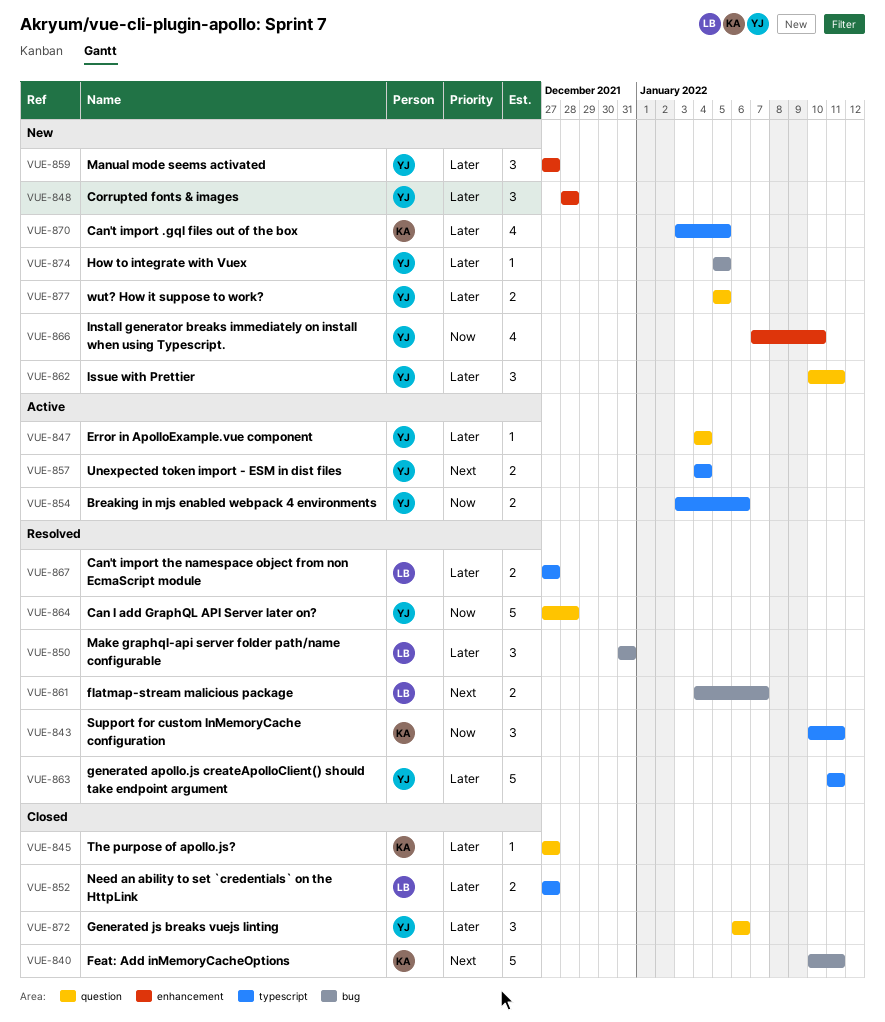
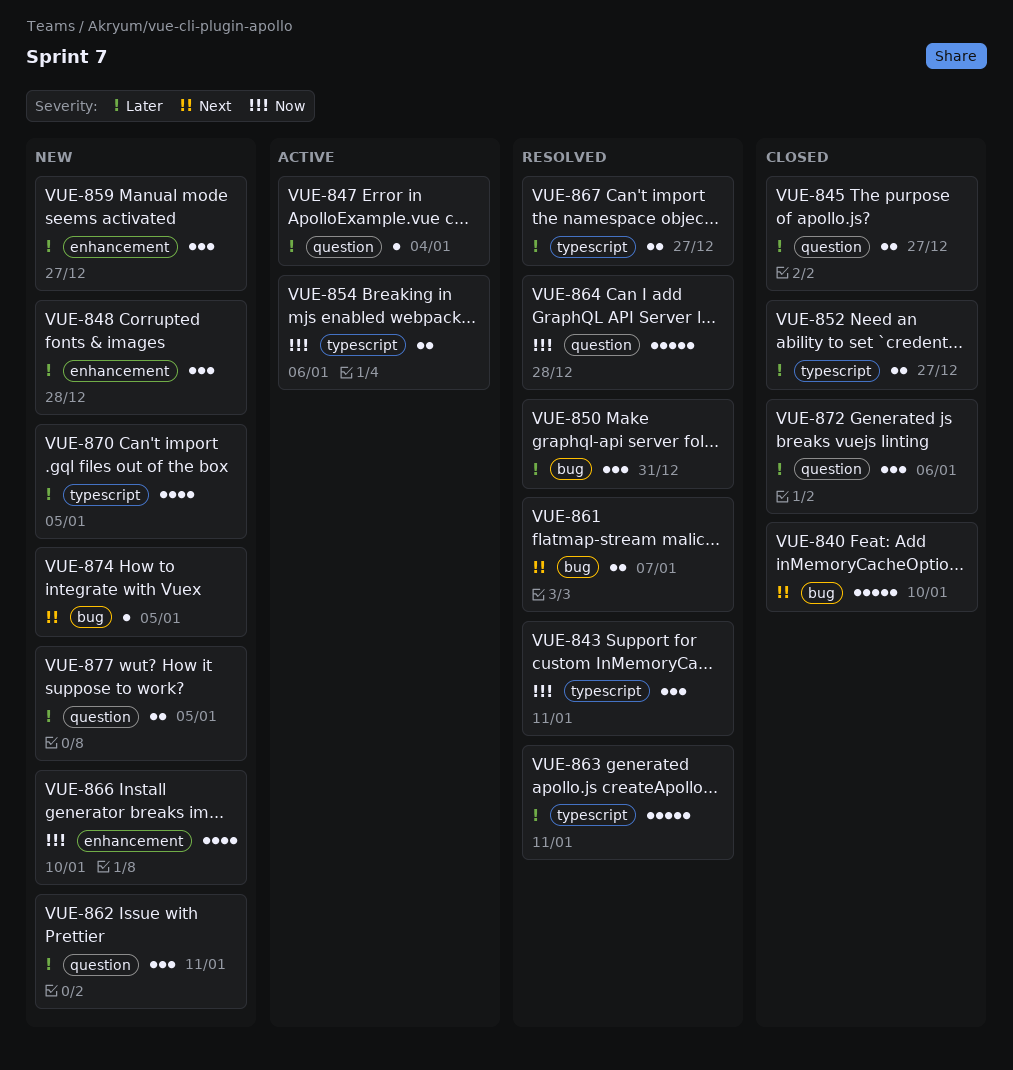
VUE-840, due: Jan 11 -> Jan 10
VUE-845, estimate: 1 -> 2
VUE-857: present -> none
VUE-874, priority: Later -> Next

